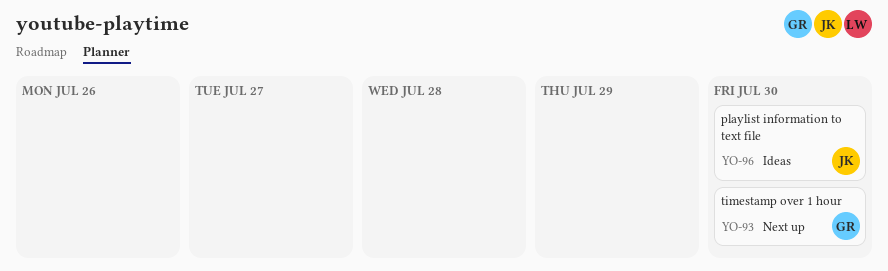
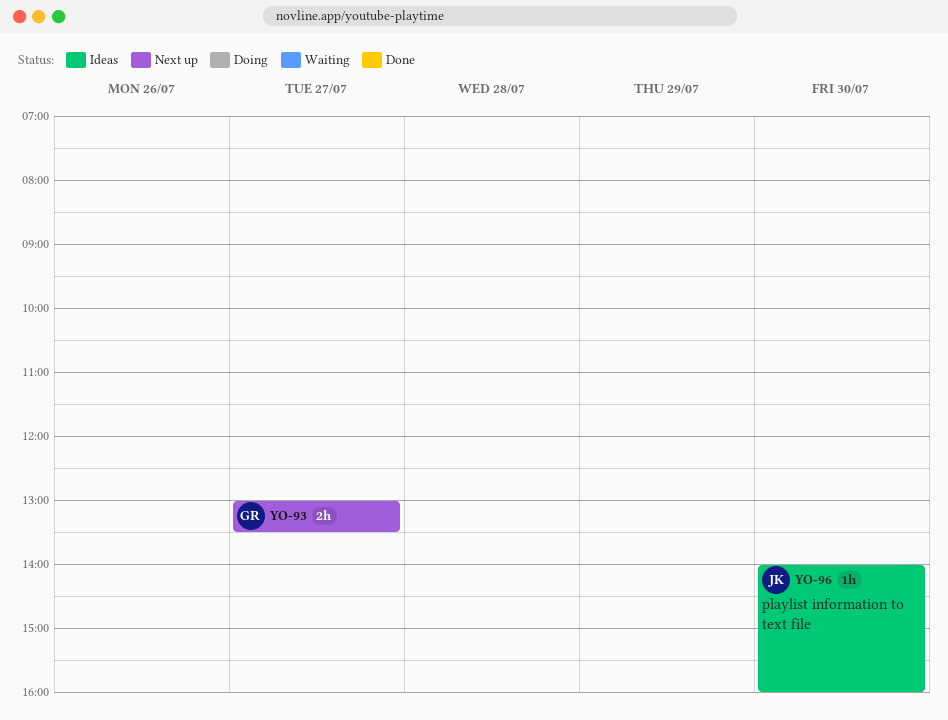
YO-93, day: Jul 30 -> Jul 27

